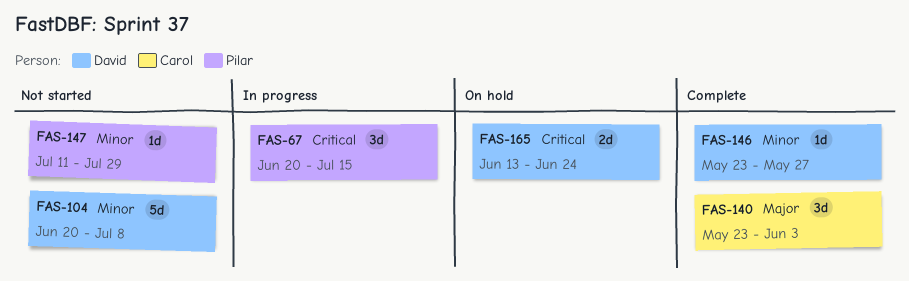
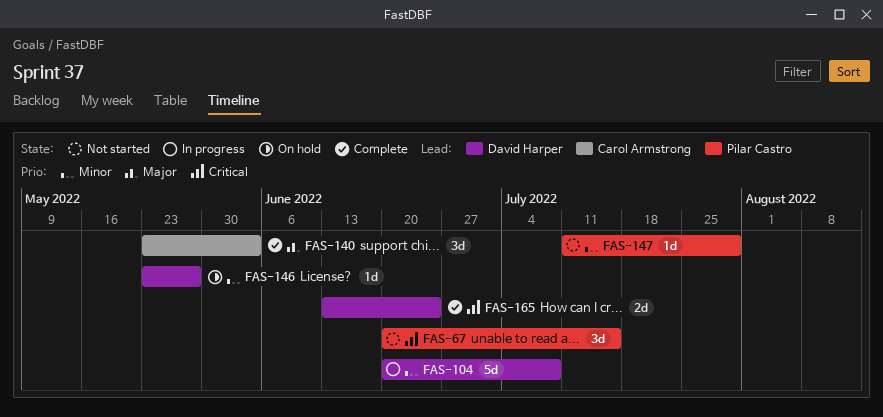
FAS-67, status: In progress -> Not started
FAS-104, status: Not started -> In progress
FAS-146, status: Complete -> On hold
FAS-165, status: On hold -> Complete

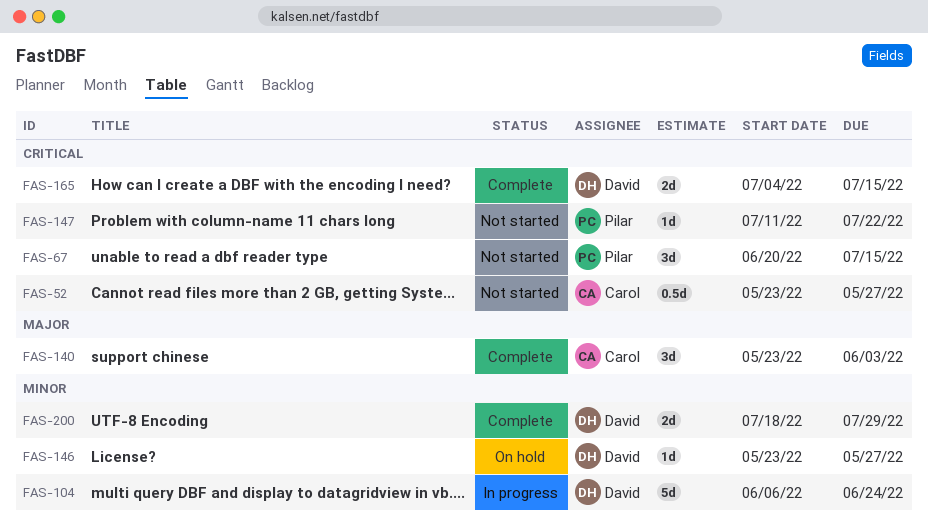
FAS-52: none -> present
FAS-104, start: Jun 20 -> Jun 6
FAS-104, due: Jul 8 -> Jun 24
FAS-147, priority: Minor -> Critical
FAS-147, due: Jul 29 -> Jul 22
FAS-165, start: Jun 13 -> Jul 4
FAS-165, due: Jun 24 -> Jul 15
FAS-200: none -> present

